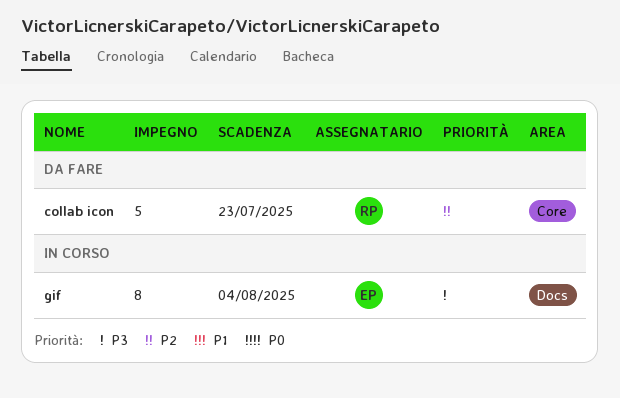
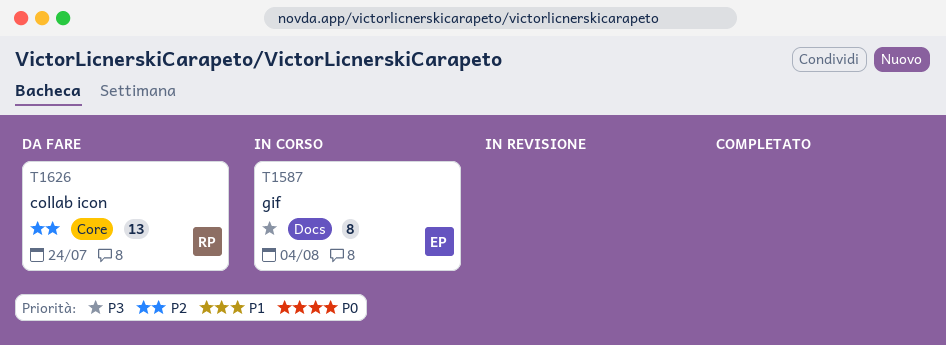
collab icon, estimate: 5 -> 13
collab icon, due: Jul 23 -> Jul 24

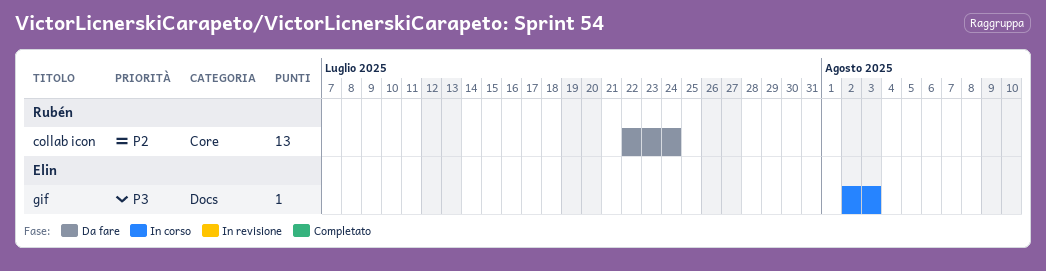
gif, estimate: 8 -> 1
gif, due: Aug 4 -> Aug 3

